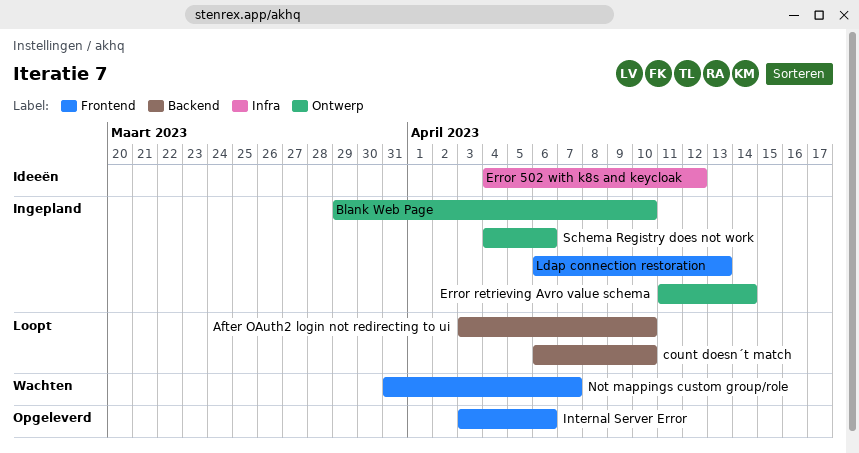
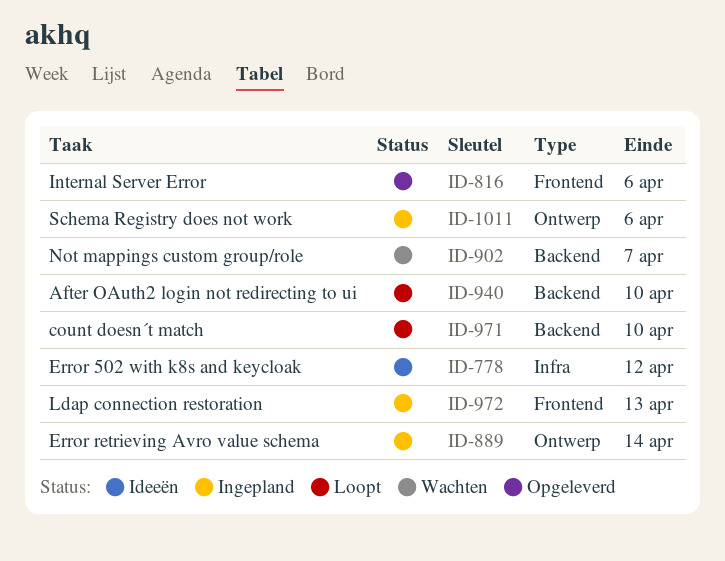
Blank Web Page: present -> none
Not mappings custom group/role, label: Frontend -> Backend

